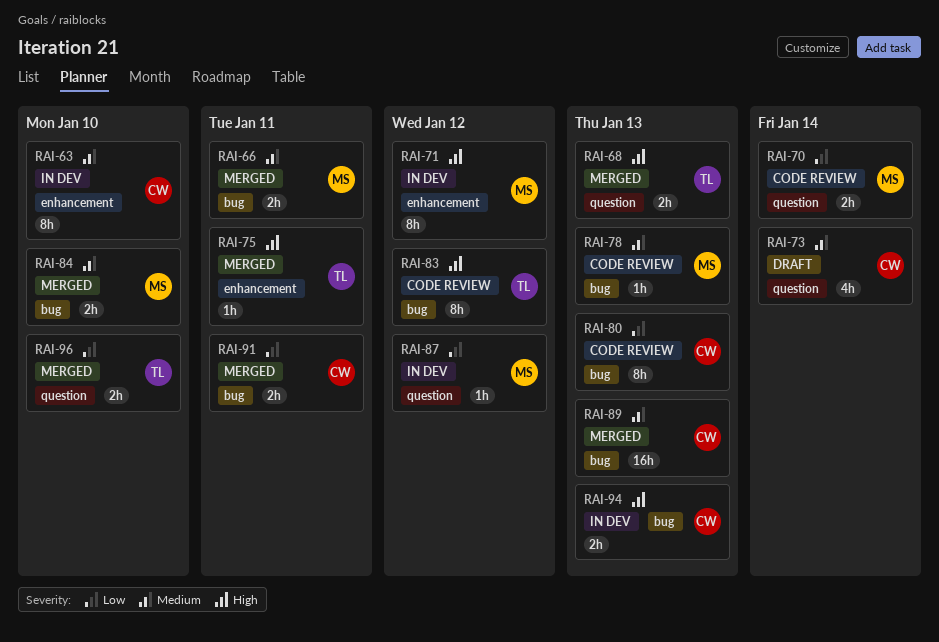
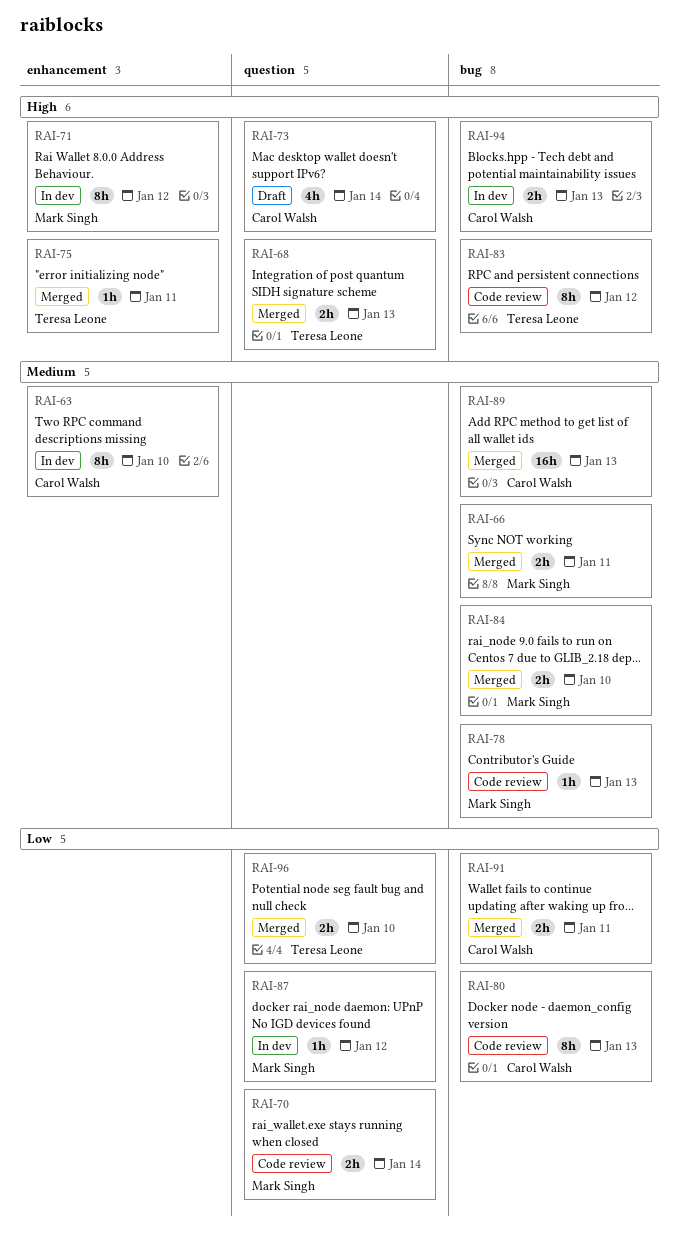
RAI-73, priority: Medium -> High

